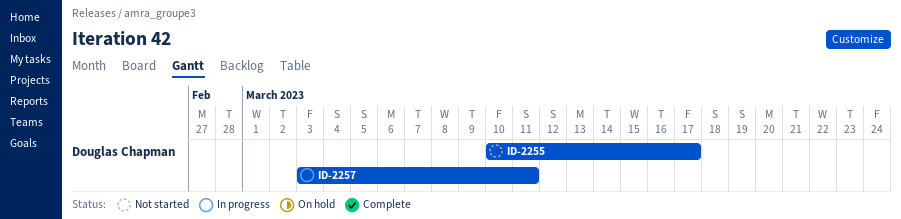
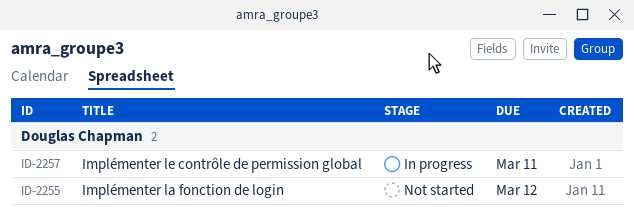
ID-2255, due: Mar 17 -> Mar 12

